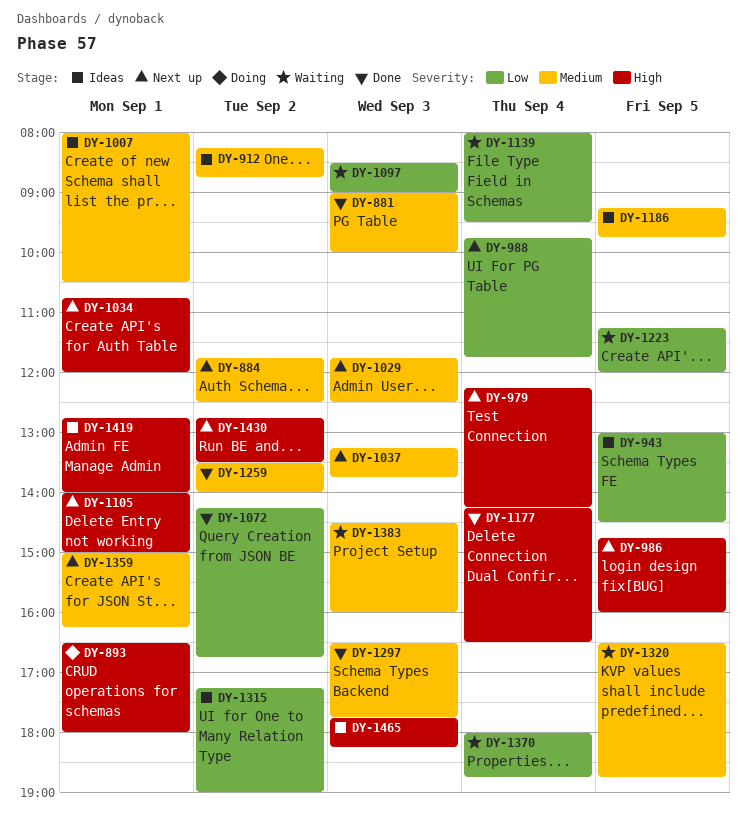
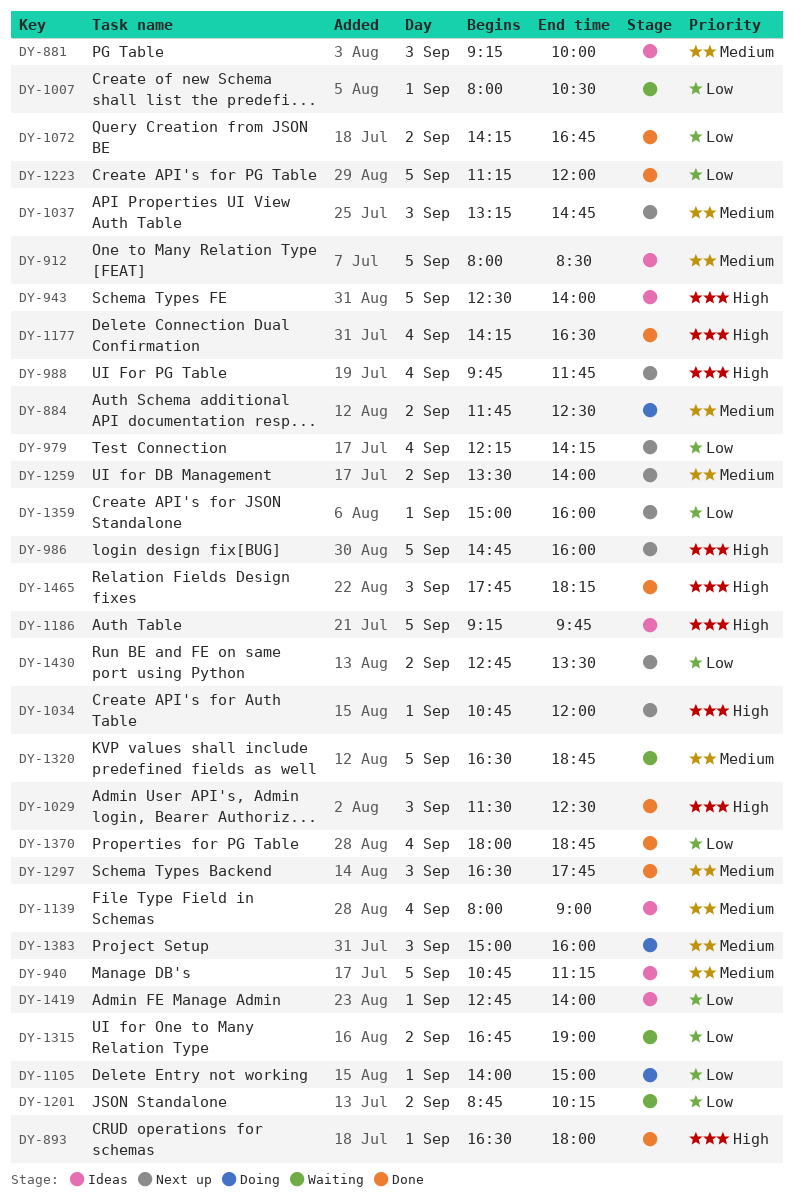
DY-881, status: Done -> Ideas
DY-881, begins: 09:00 -> 09:15
DY-884, status: Next up -> Doing
DY-893, status: Doing -> Done
DY-912, day: Sep 2 -> Sep 5
DY-912, begins: 08:15 -> 08:00
DY-912, ends: 08:45 -> 08:30
DY-940: none -> present
DY-943, priority: Low -> High
DY-943, begins: 13:00 -> 12:30
DY-943, ends: 14:30 -> 14:00
DY-979, priority: High -> Low
DY-988, priority: Low -> High
DY-1007, status: Ideas -> Waiting
DY-1007, priority: Medium -> Low
DY-1029, status: Next up -> Done
DY-1029, priority: Medium -> High
DY-1029, begins: 11:45 -> 11:30
DY-1037, ends: 13:45 -> 14:45
DY-1097: present -> none
DY-1105, status: Next up -> Doing
DY-1105, priority: High -> Low
DY-1139, status: Waiting -> Ideas
DY-1139, priority: Low -> Medium
DY-1139, ends: 09:30 -> 09:00
DY-1186, priority: Medium -> High
DY-1201: none -> present
DY-1223, status: Waiting -> Done
DY-1259, status: Done -> Next up
DY-1315, status: Ideas -> Waiting
DY-1315, begins: 17:15 -> 16:45
DY-1359, priority: Medium -> Low
DY-1359, ends: 16:15 -> 16:00
DY-1370, status: Waiting -> Done
DY-1383, status: Waiting -> Doing
DY-1383, begins: 14:30 -> 15:00
DY-1419, priority: High -> Low
DY-1430, priority: High -> Low
DY-1465, status: Ideas -> Done

